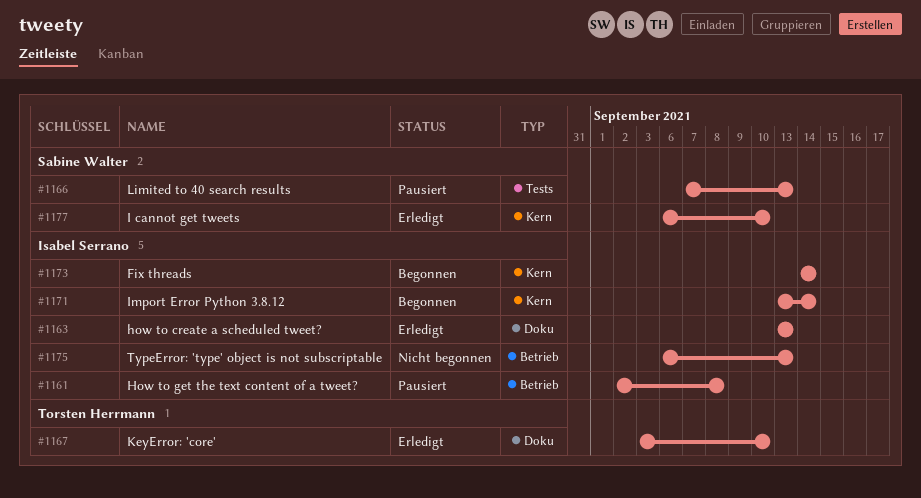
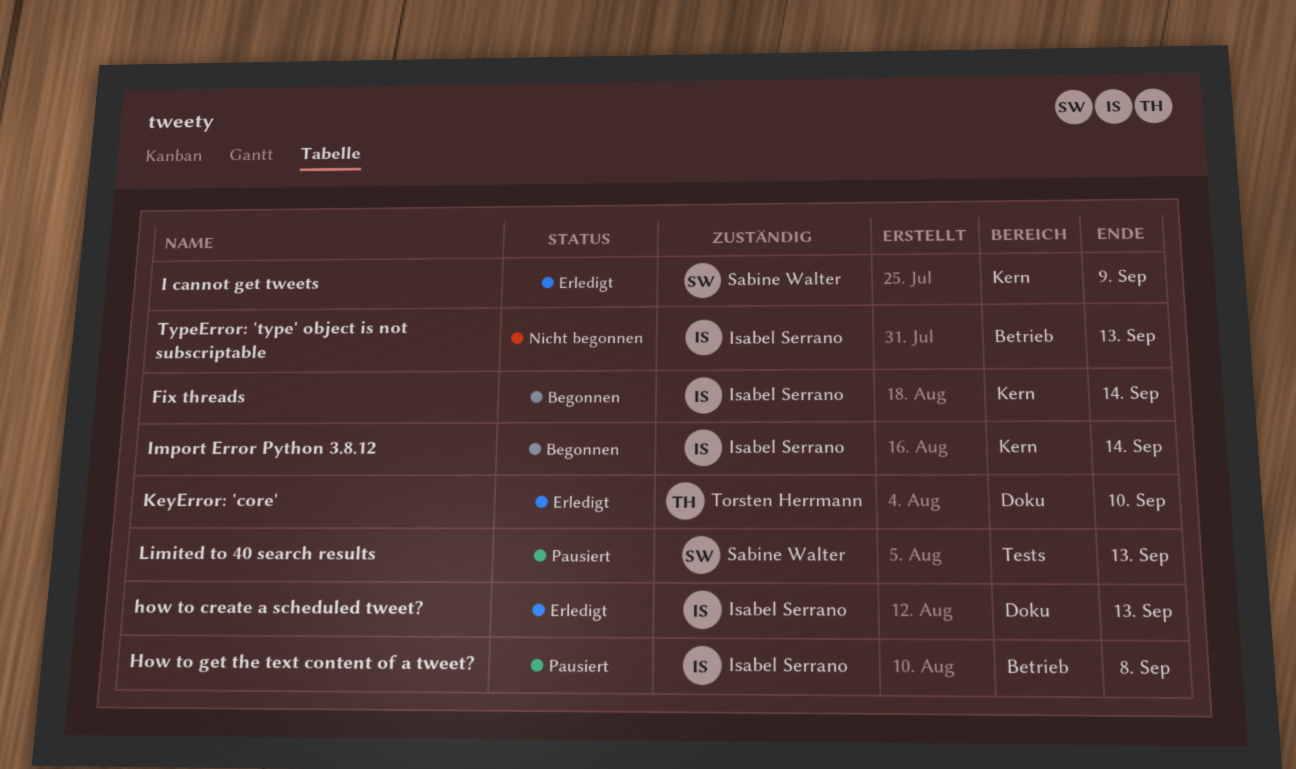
I cannot get tweets, due: Sep 10 -> Sep 9

